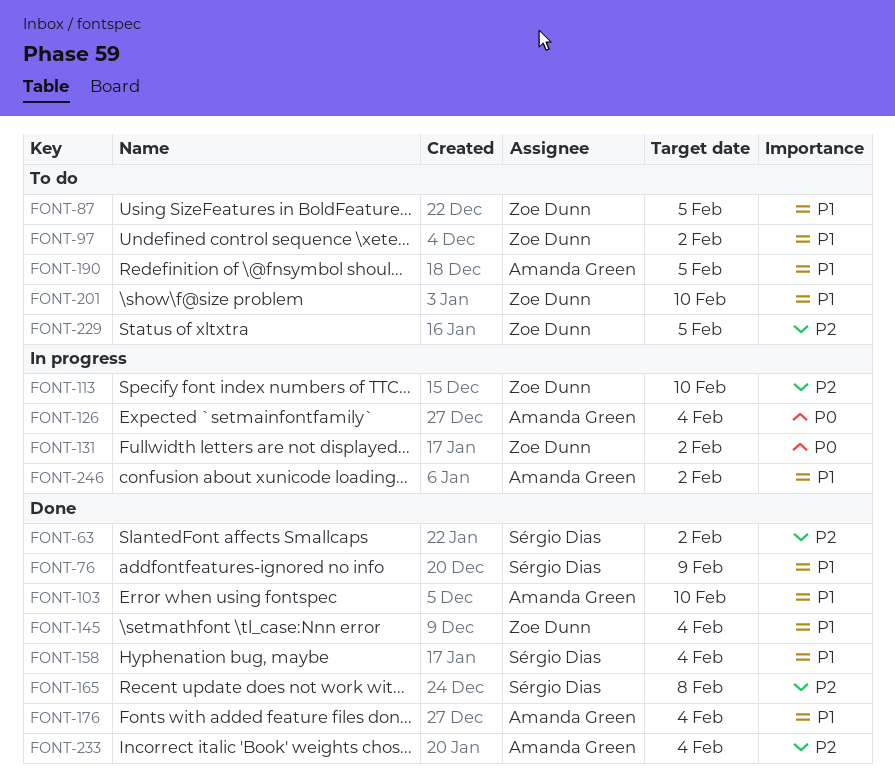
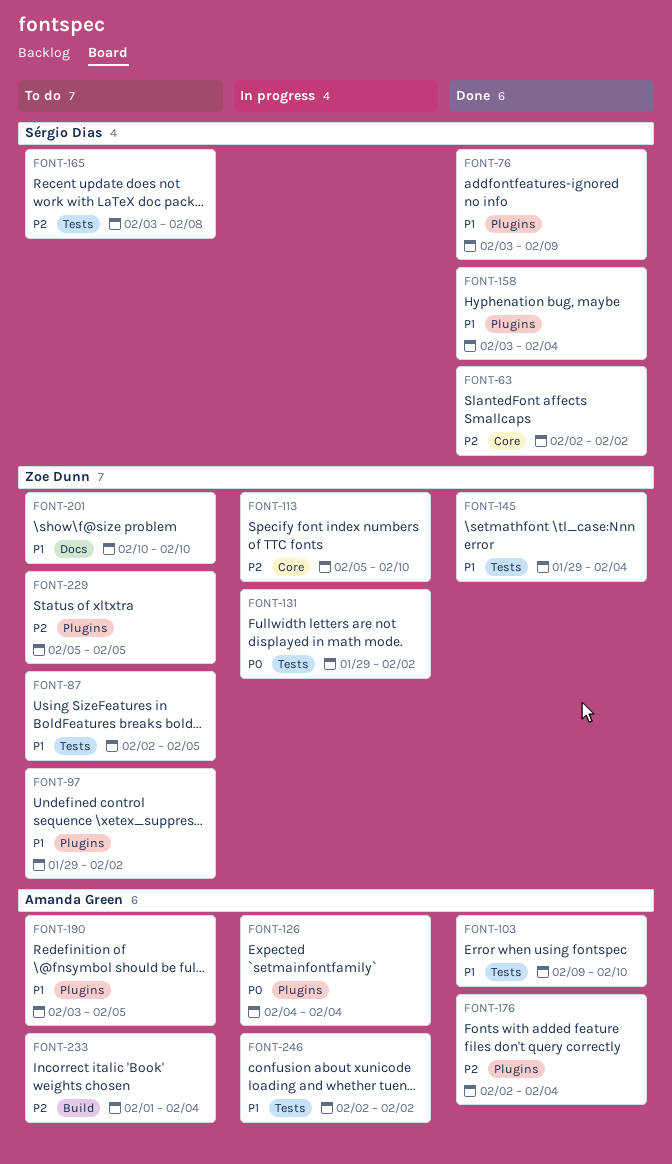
FONT-165, status: Done -> To do
FONT-176, priority: P1 -> P2
FONT-233, status: Done -> To do

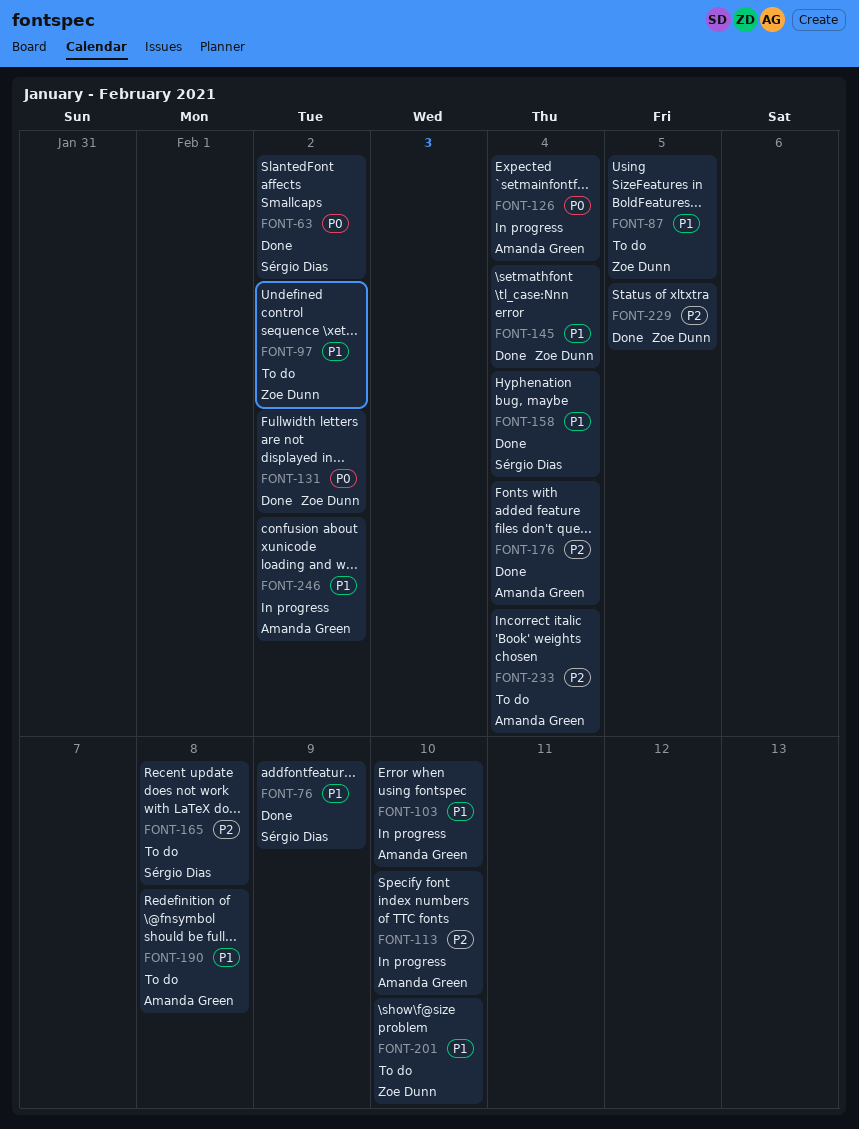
FONT-63, priority: P2 -> P0
FONT-103, status: Done -> In progress
FONT-113, owner: Zoe Dunn -> Amanda Green
FONT-131, status: In progress -> Done
FONT-190, due: Feb 5 -> Feb 8
FONT-229, status: To do -> Done

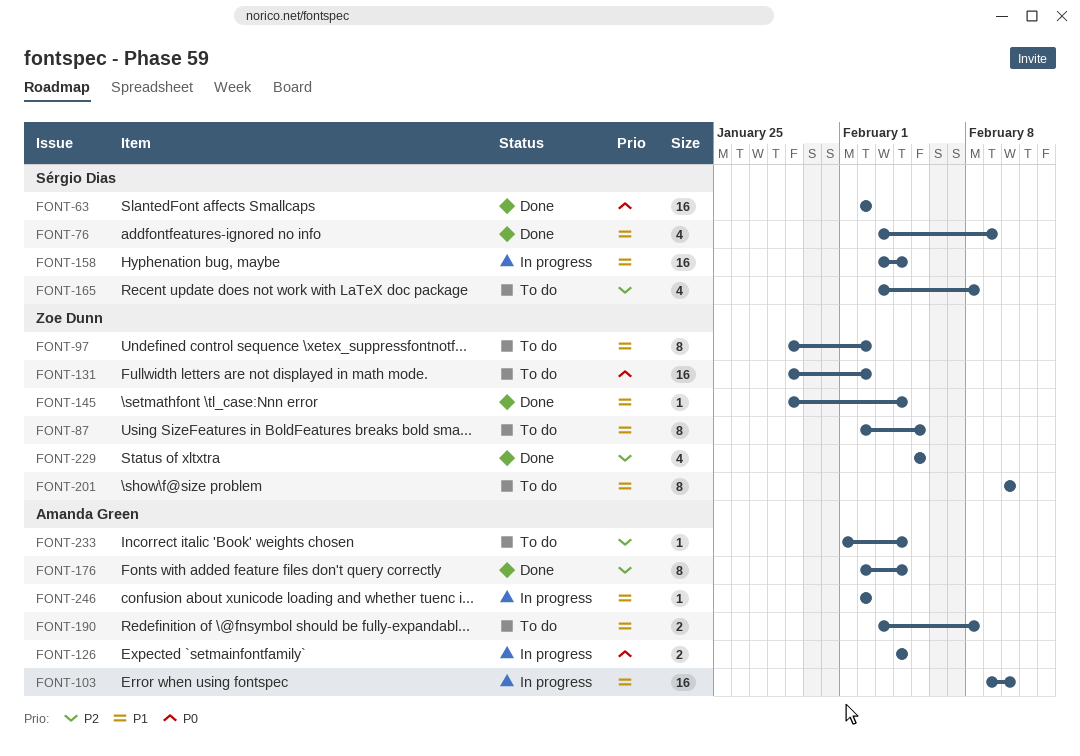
FONT-113: present -> none
FONT-131, status: Done -> To do
FONT-158, status: Done -> In progress

